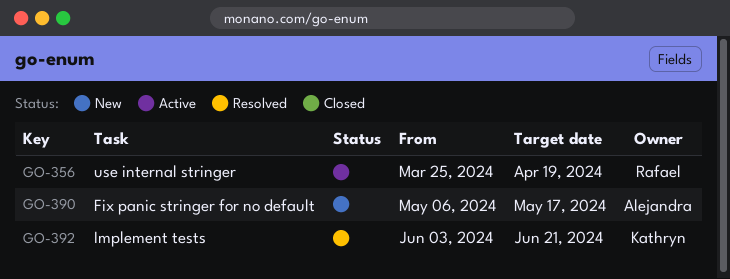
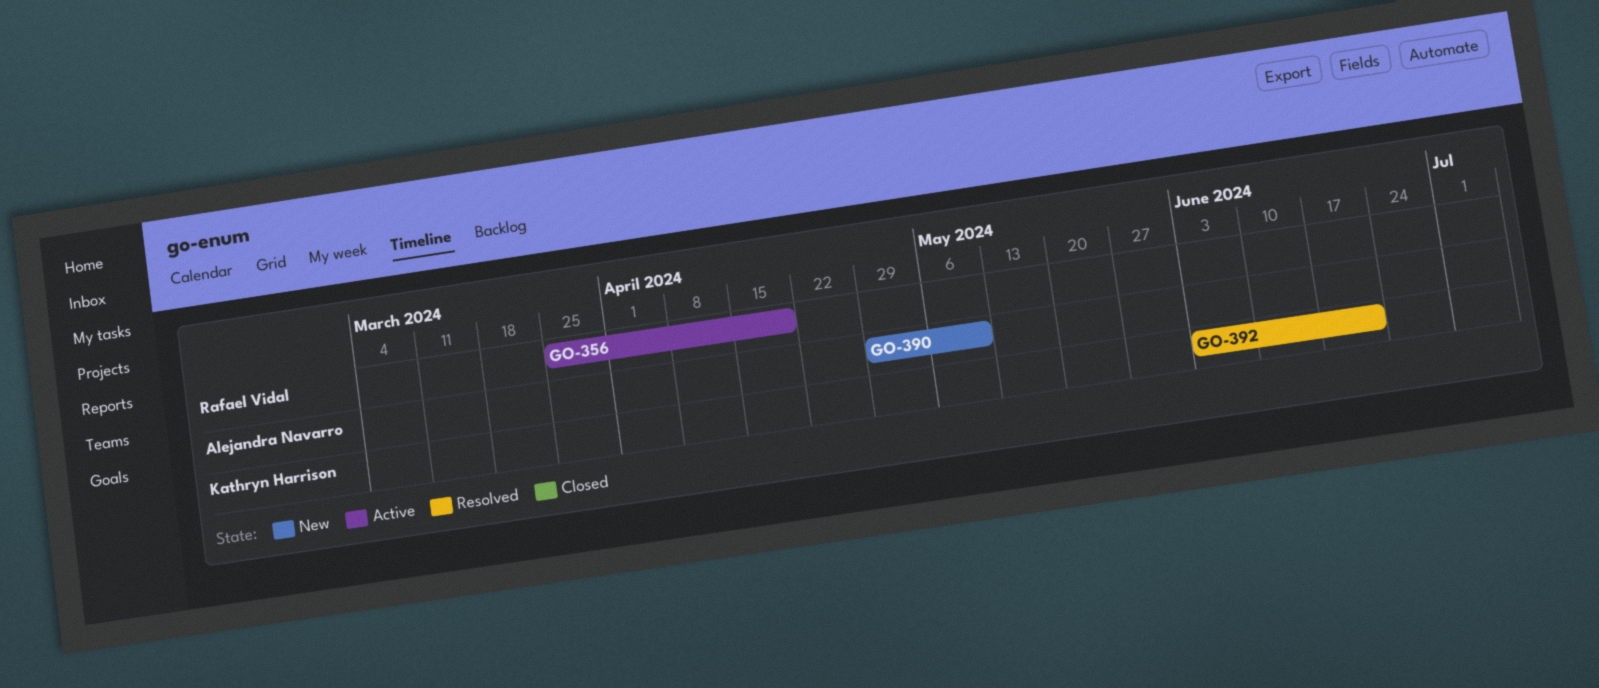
GO-390, start: May 6 -> Apr 29
GO-390, due: May 17 -> May 10

